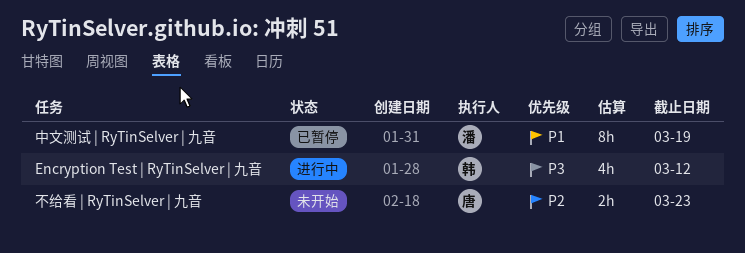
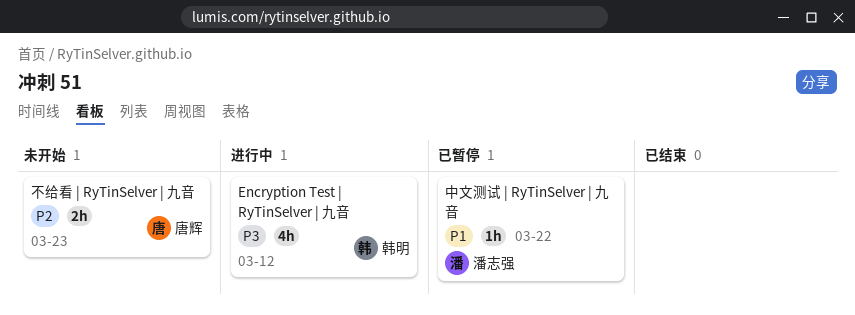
中文测试 | RyTinSelver | 九音, estimate: 8h -> 1h
中文测试 | RyTinSelver | 九音, due: Mar 19 -> Mar 22

